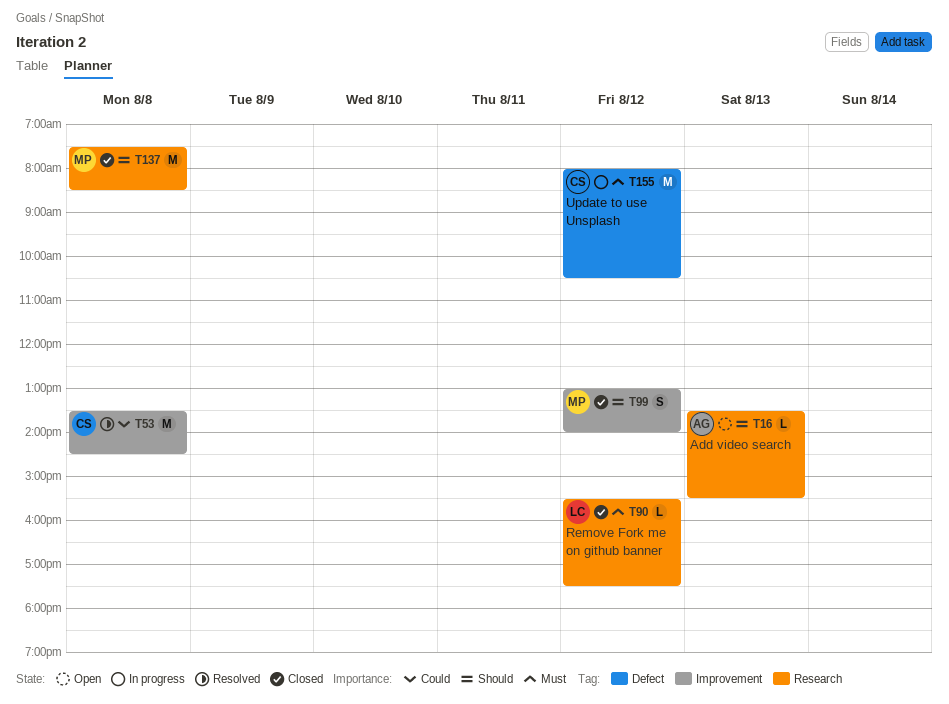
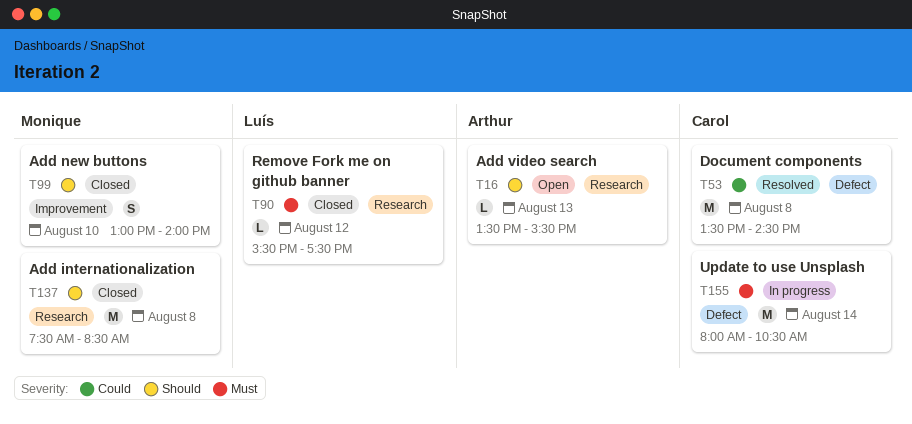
T53, label: Improvement -> Defect
T99, day: Aug 12 -> Aug 10
T155, day: Aug 12 -> Aug 14

